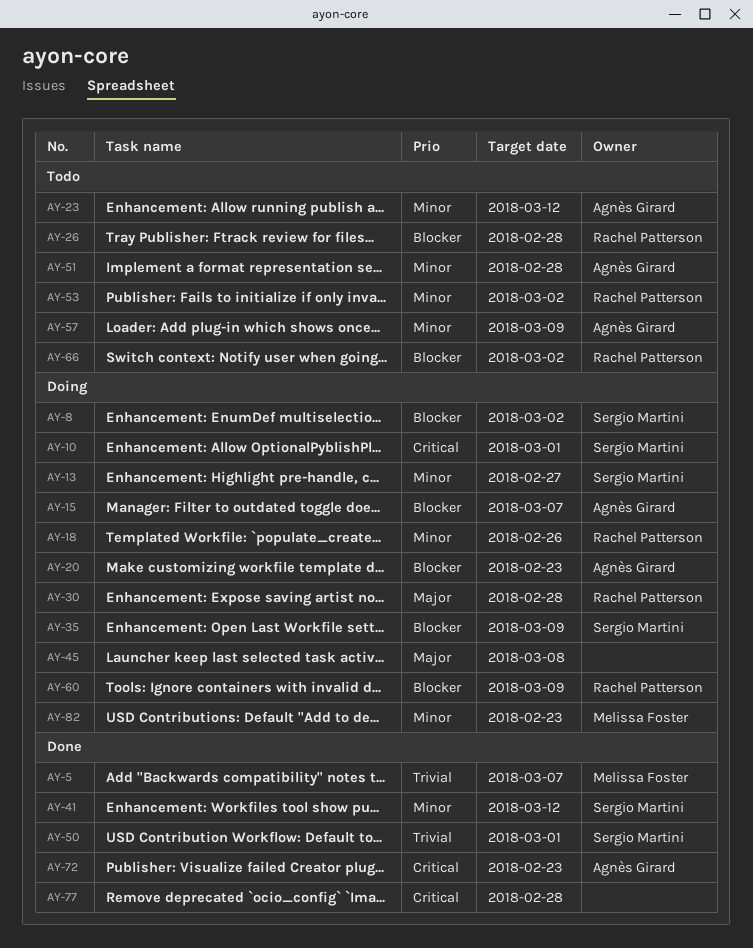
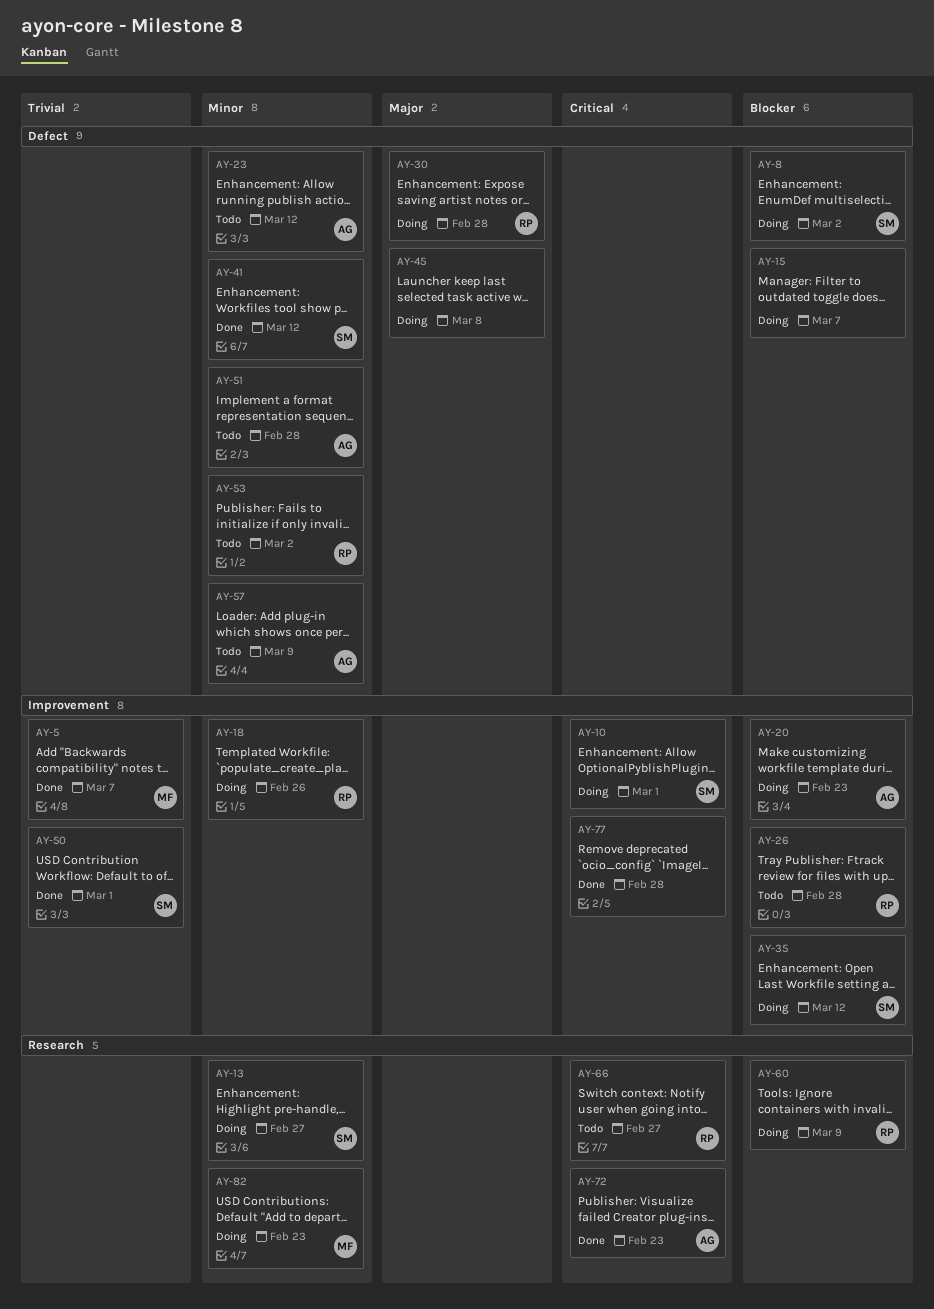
AY-15, owner: Agnès Girard -> none
AY-35, due: Mar 9 -> Mar 12
AY-66, priority: Blocker -> Critical
AY-66, due: Mar 2 -> Feb 27

